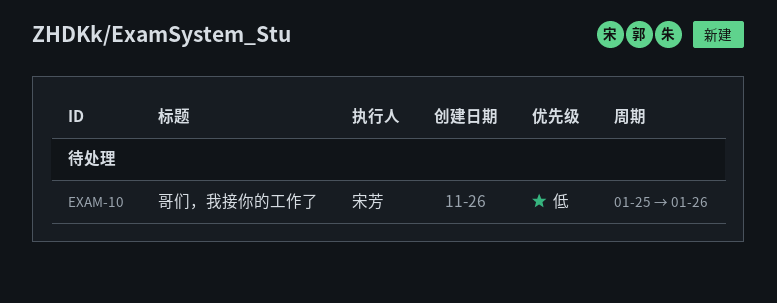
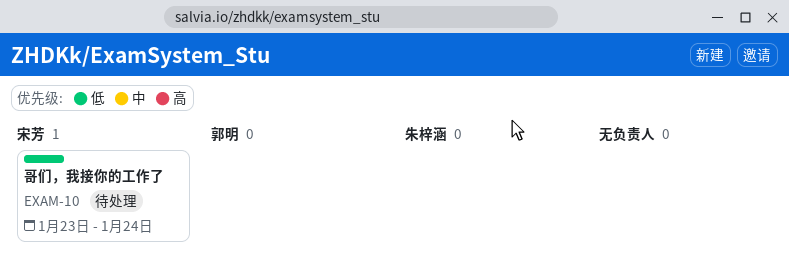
EXAM-10, start: Jan 25 -> Jan 23
EXAM-10, due: Jan 26 -> Jan 24

